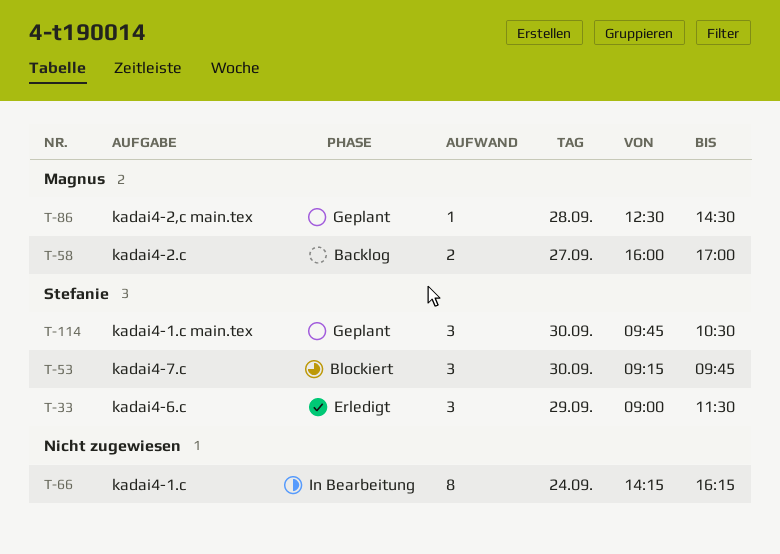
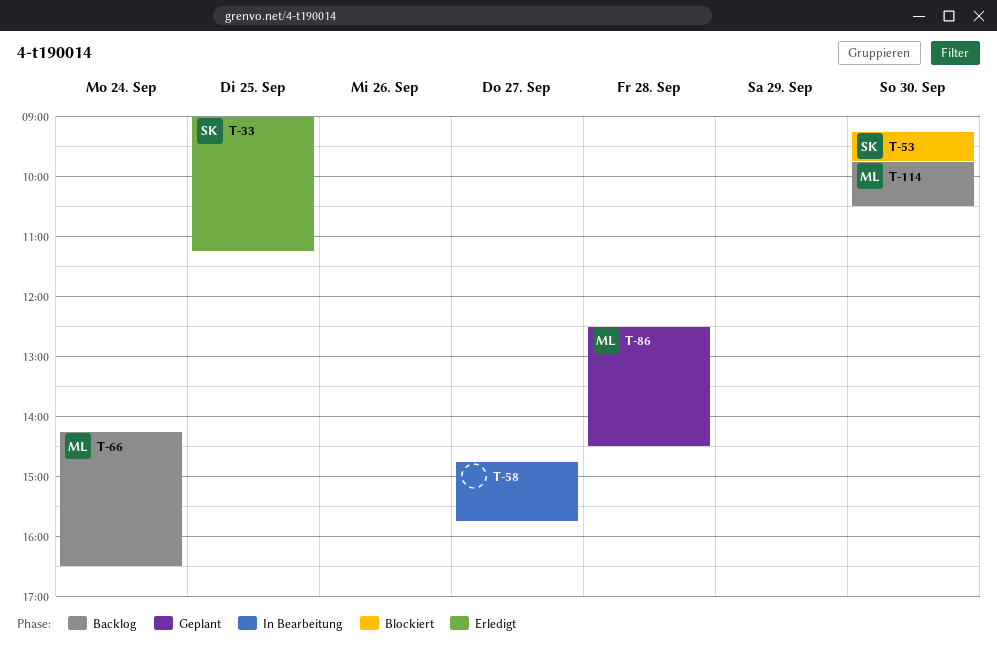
T-33, day: Sep 29 -> Sep 25
T-33, ends: 11:30 -> 11:15
T-58, status: Backlog -> In Bearbeitung
T-58, owner: Magnus -> none
T-58, begins: 16:00 -> 14:45
T-58, ends: 17:00 -> 15:45
T-66, status: In Bearbeitung -> Backlog
T-66, owner: none -> Magnus
T-66, ends: 16:15 -> 16:30
T-114, status: Geplant -> Backlog
T-114, owner: Stefanie -> Magnus

